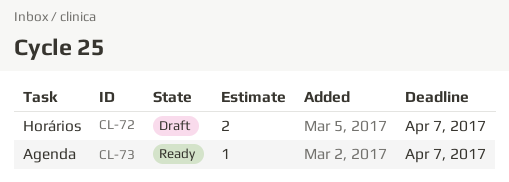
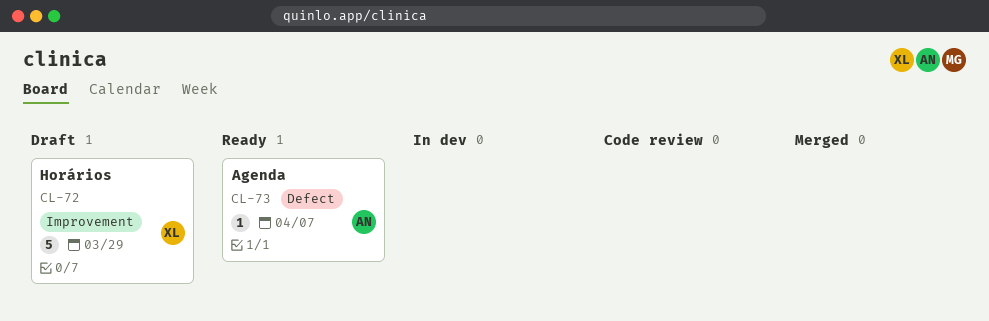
CL-72, estimate: 2 -> 5
CL-72, due: Apr 7 -> Mar 29

